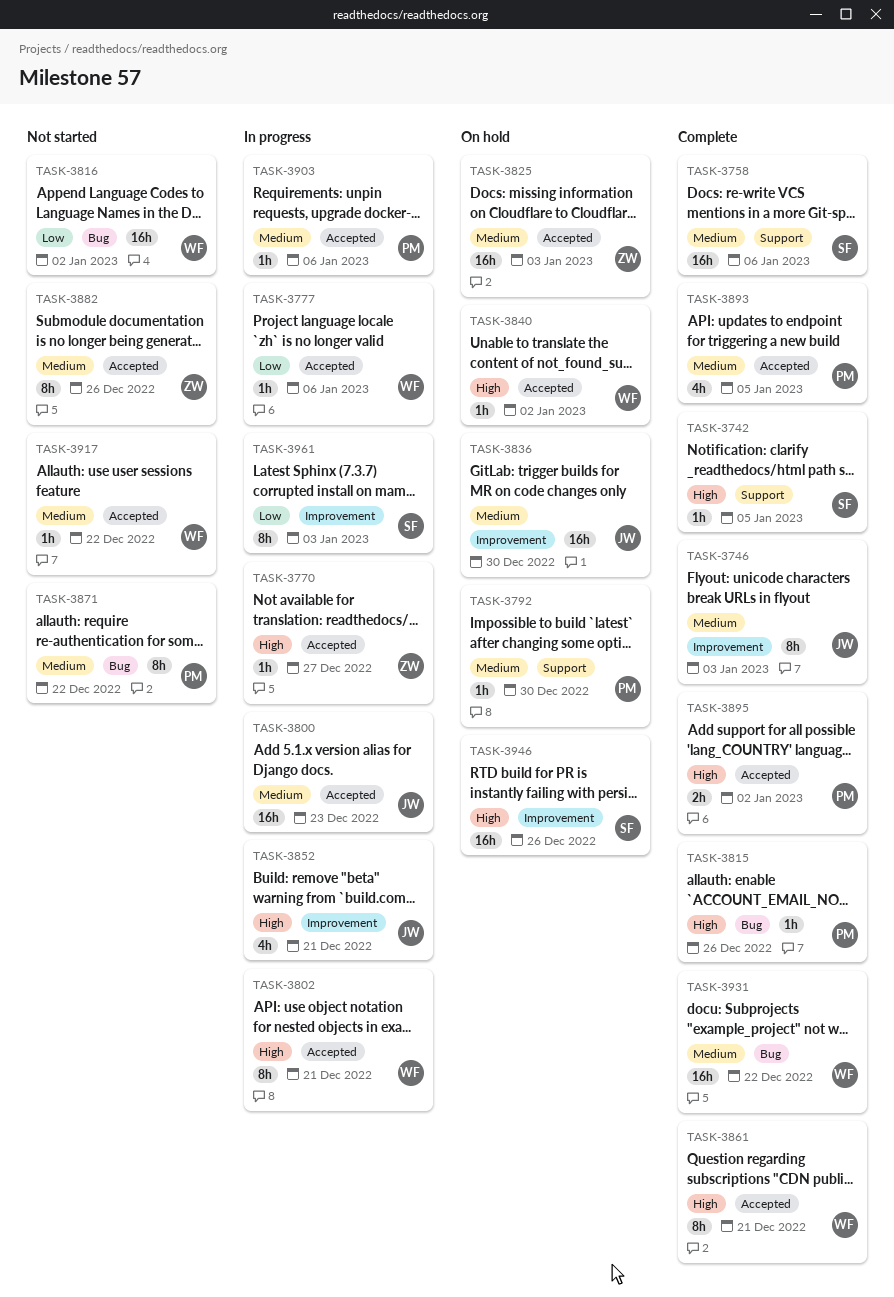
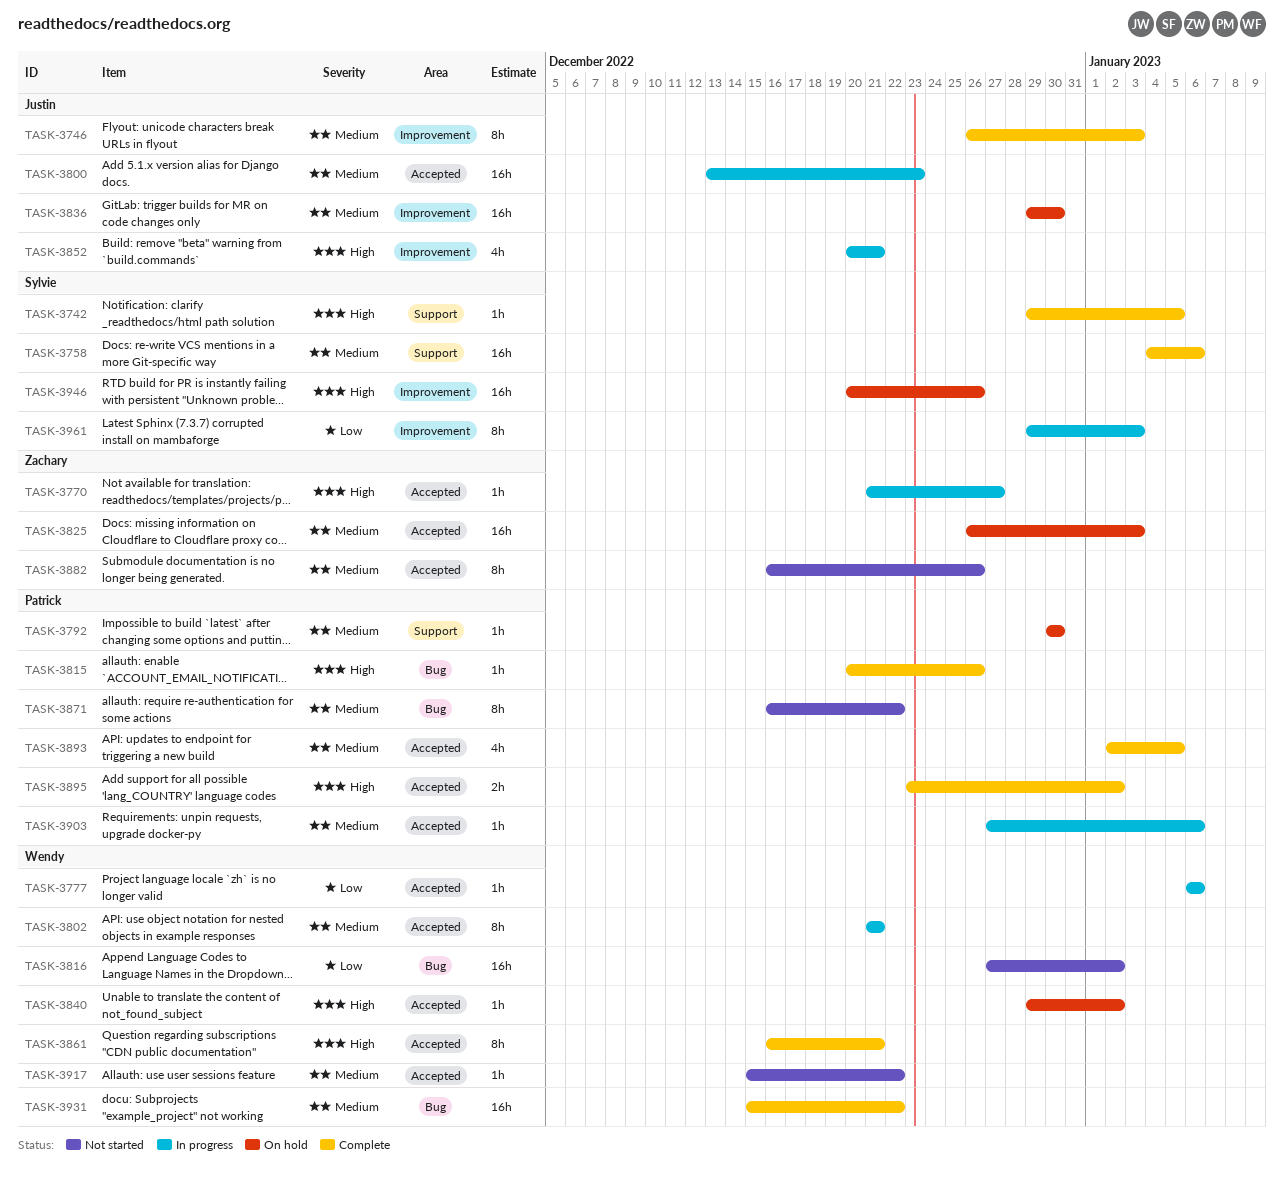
TASK-3802, priority: High -> Medium

